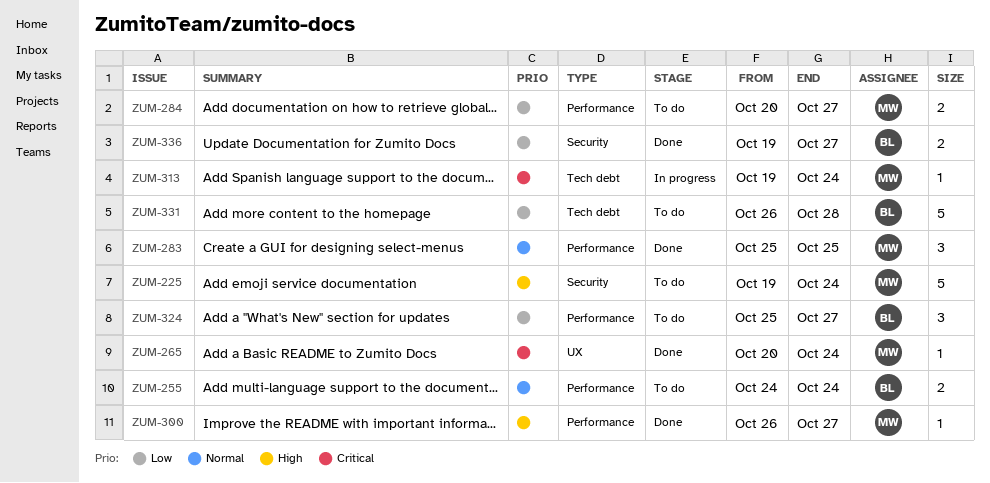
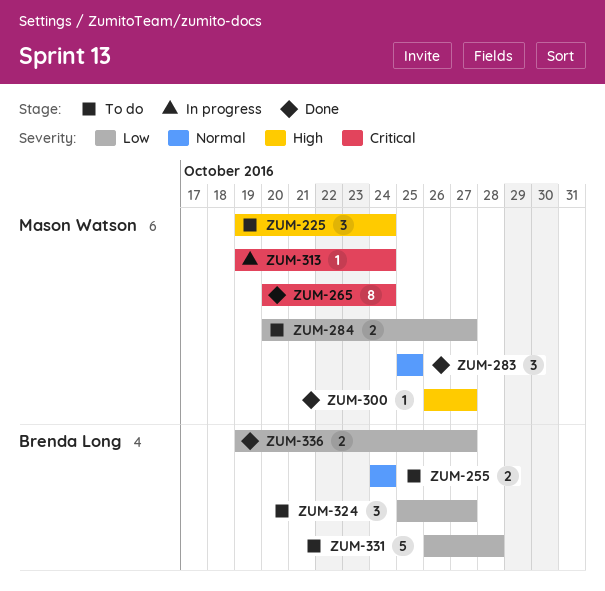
ZUM-225, estimate: 5 -> 3
ZUM-265, estimate: 1 -> 8

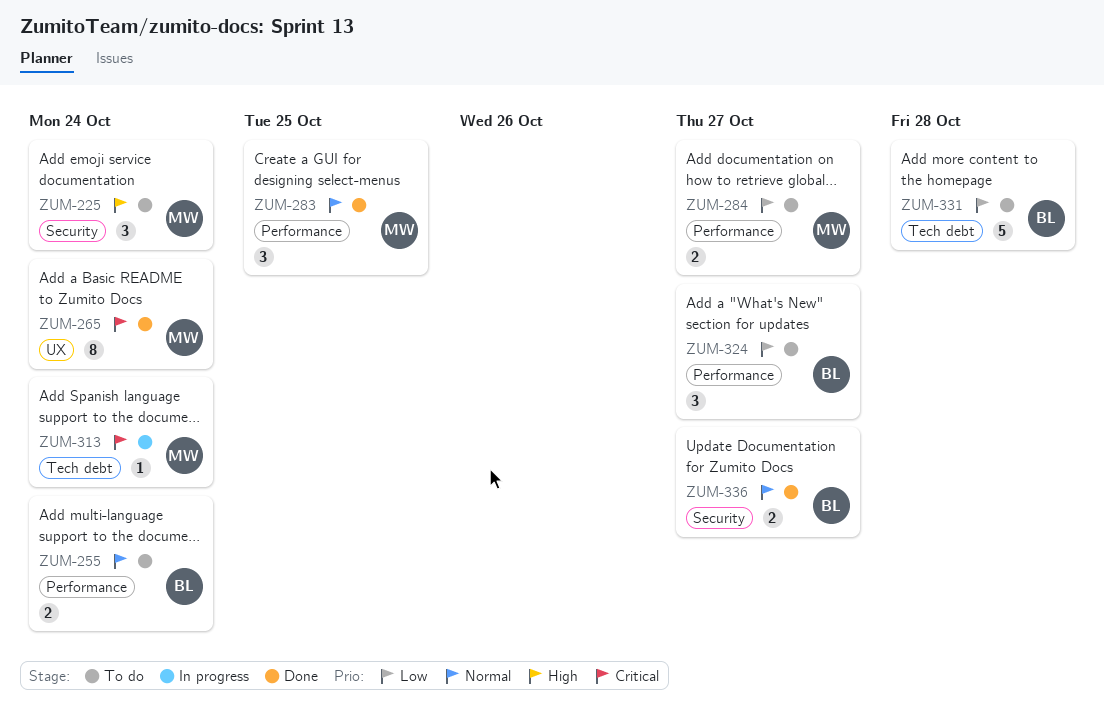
ZUM-300: present -> none
ZUM-336, priority: Low -> Normal

